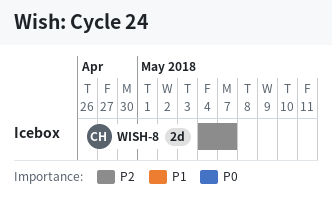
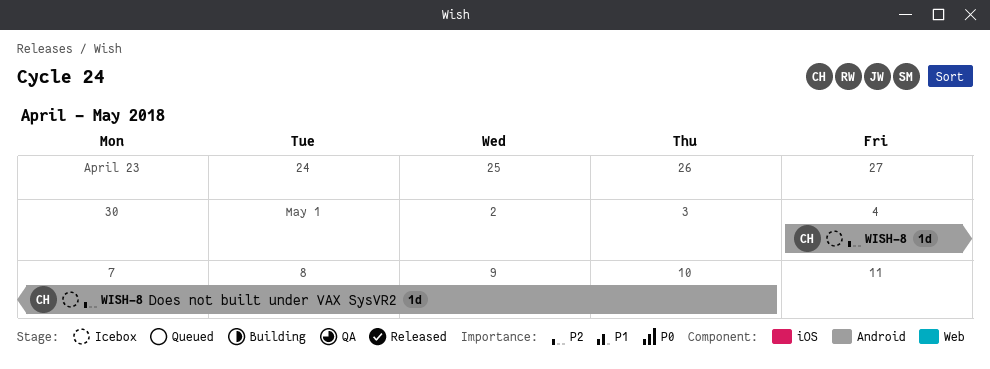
WISH-8, estimate: 2d -> 1d
WISH-8, due: May 7 -> May 10

